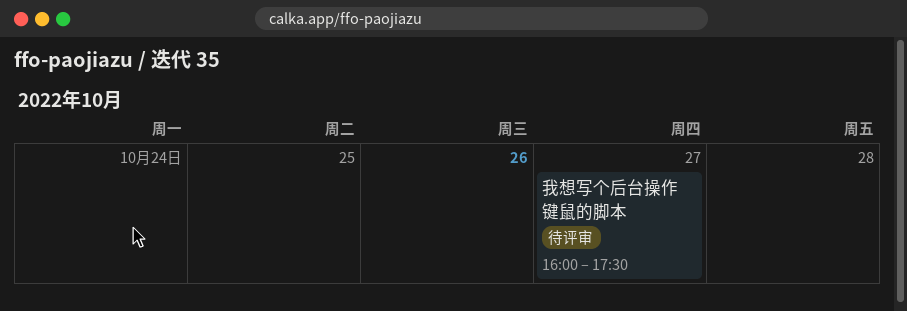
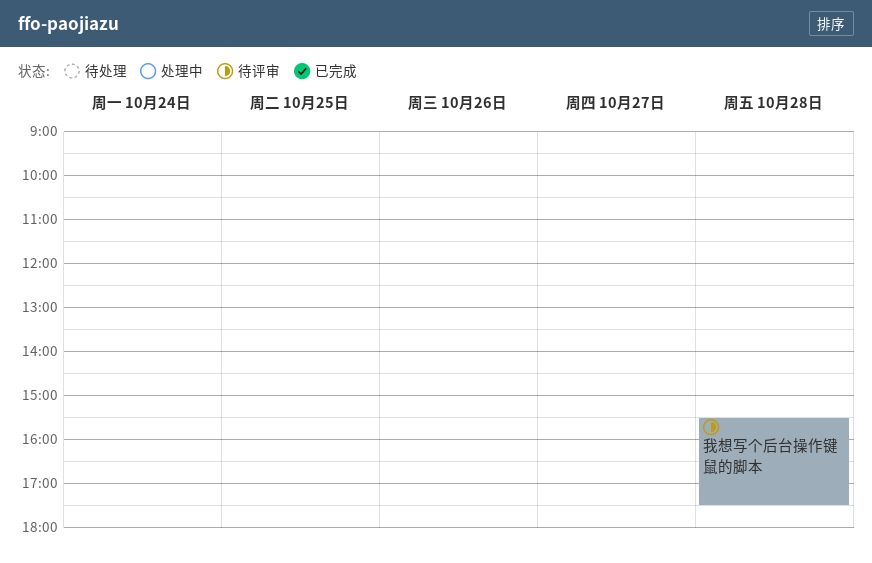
我想写个后台操作键鼠的脚本, day: Oct 27 -> Oct 28
我想写个后台操作键鼠的脚本, begins: 16:00 -> 15:30

